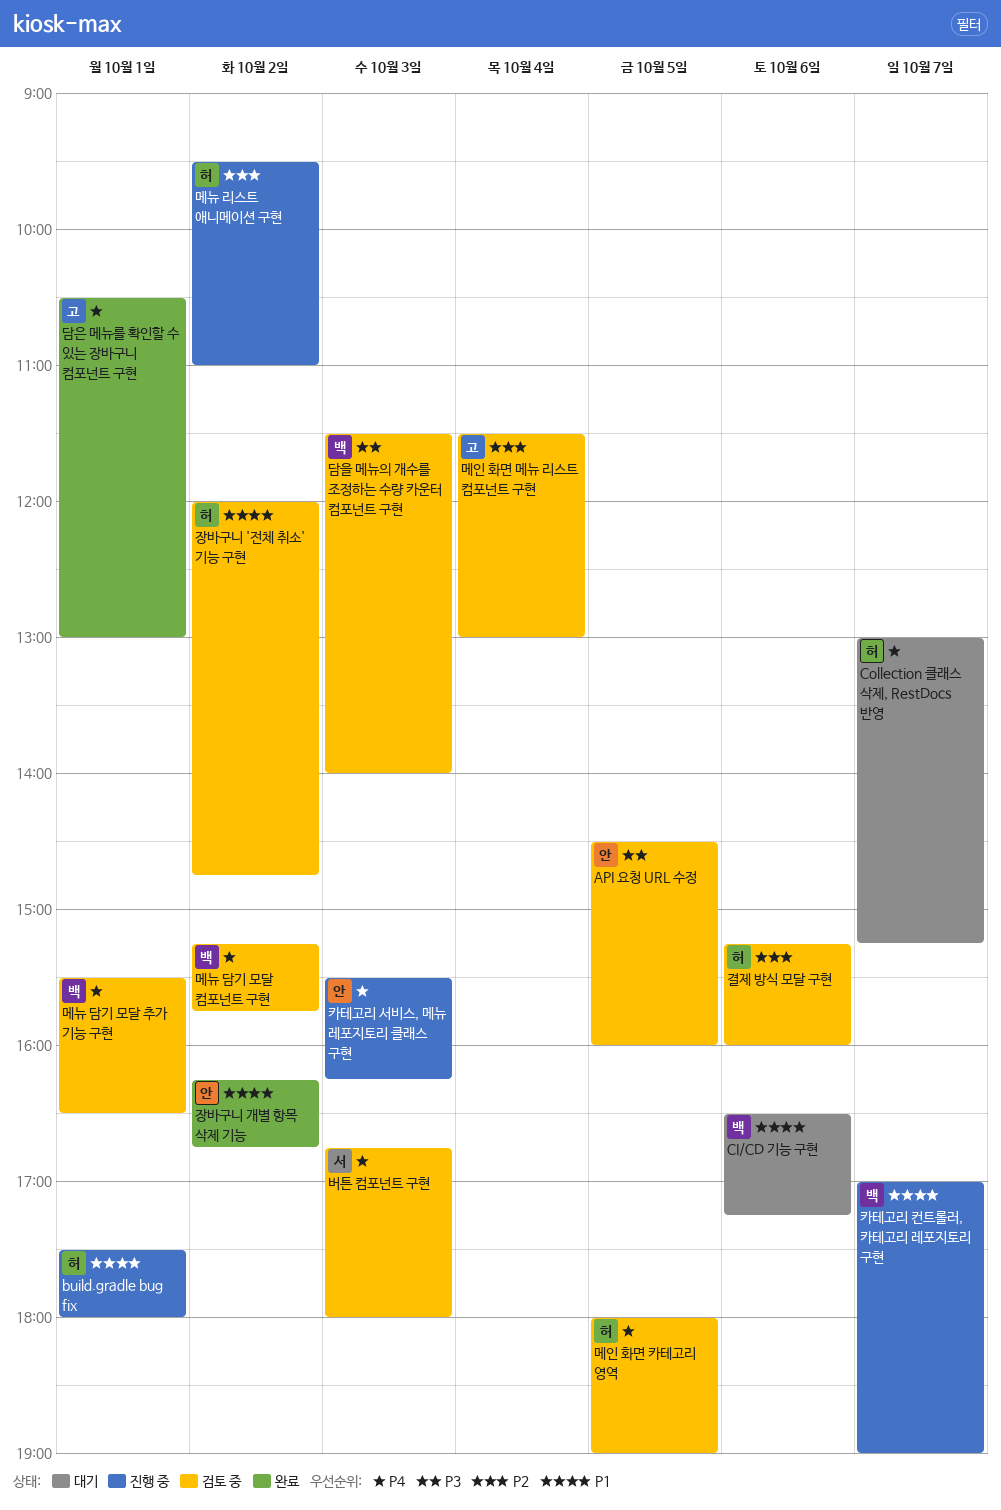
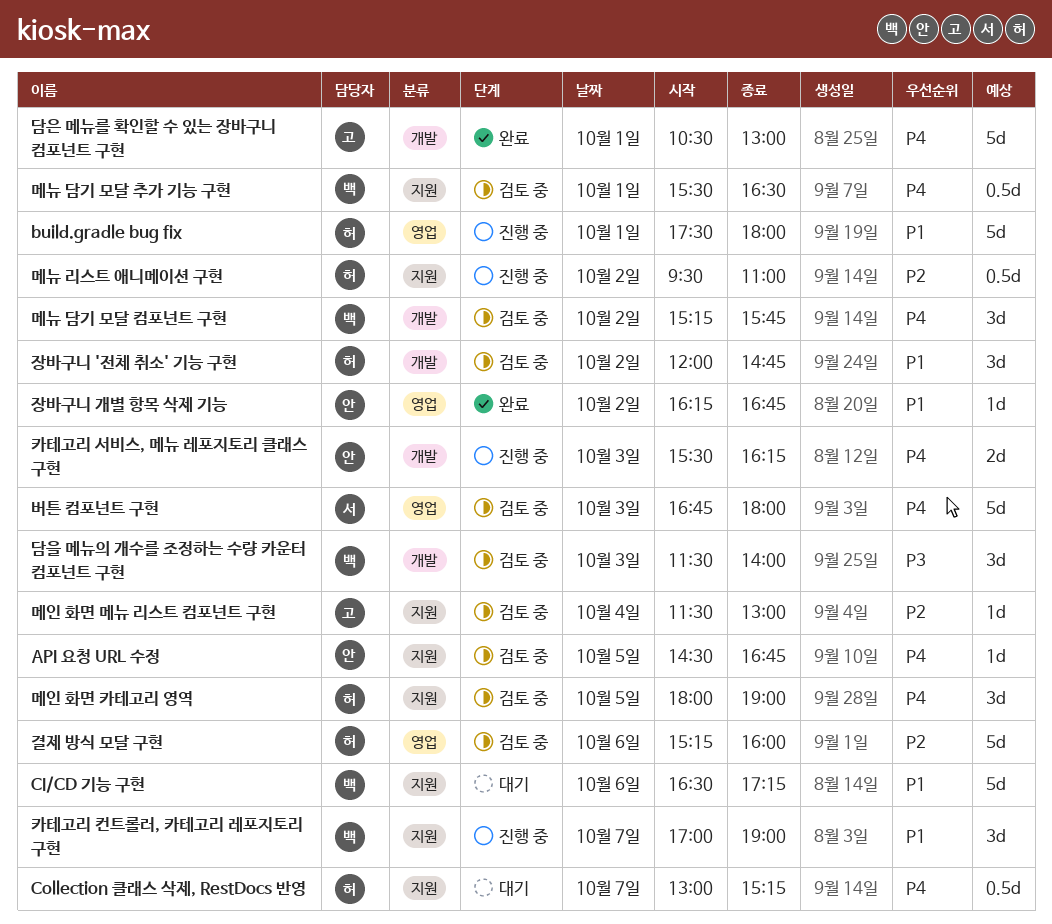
API 요청 URL 수정, priority: P3 -> P4
API 요청 URL 수정, ends: 16:00 -> 16:45

